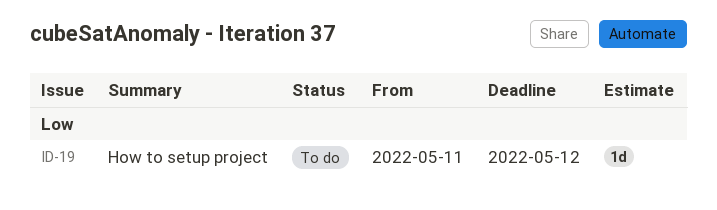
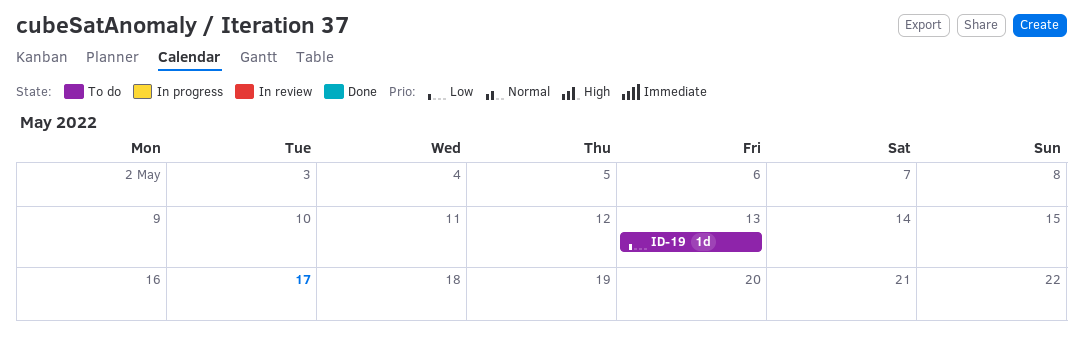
ID-19, start: May 11 -> May 13
ID-19, due: May 12 -> May 13

